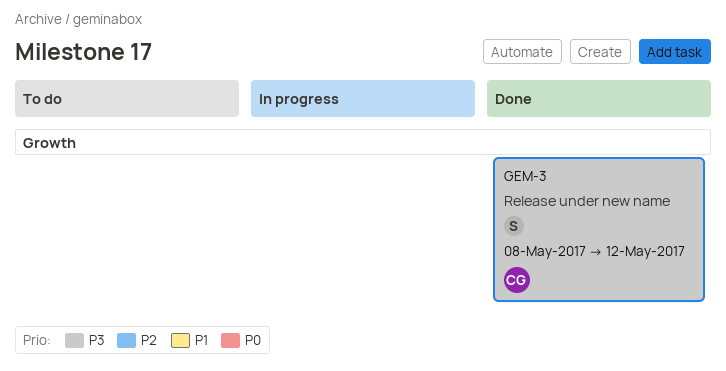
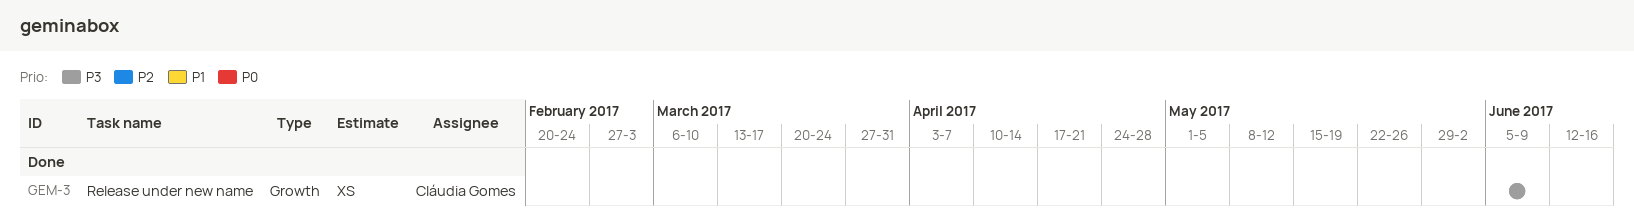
GEM-3, estimate: S -> XS
GEM-3, start: May 8 -> Jun 5
GEM-3, due: May 12 -> Jun 9

